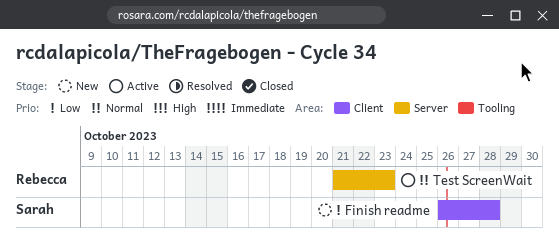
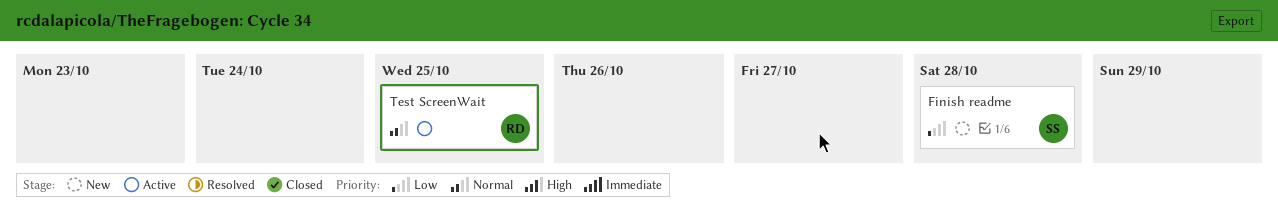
Test ScreenWait, due: Oct 23 -> Oct 25

